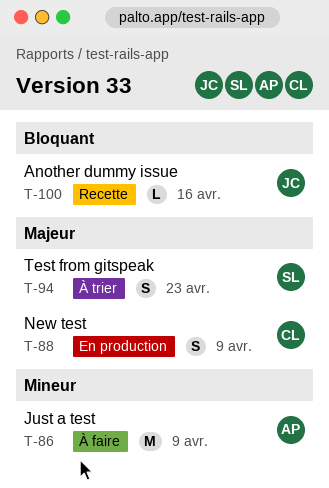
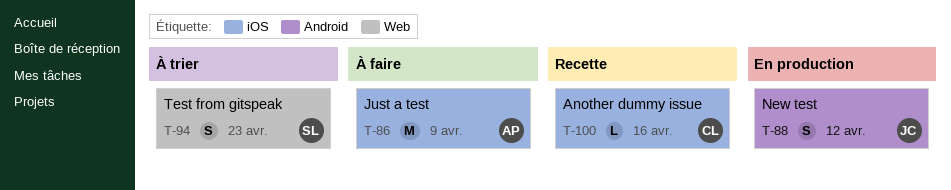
T-88, owner: CL -> JC
T-88, due: Apr 9 -> Apr 12
T-100, owner: JC -> CL

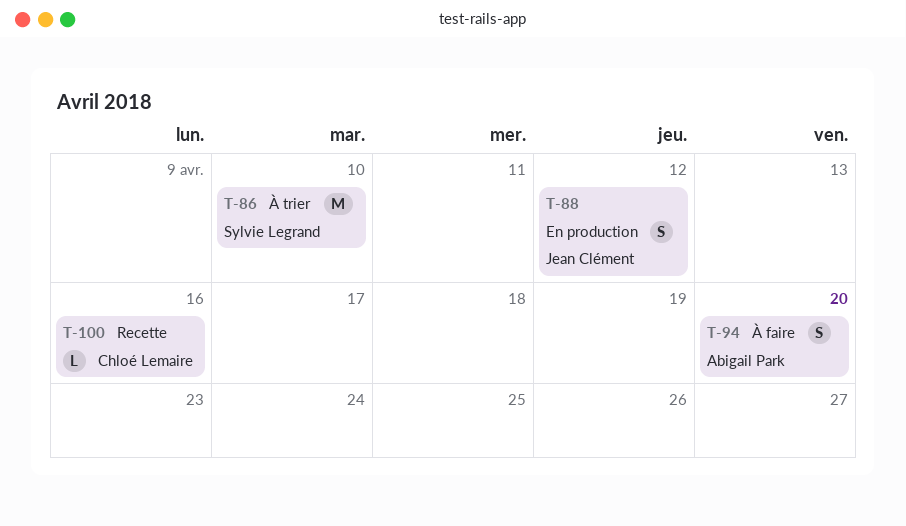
T-86, status: À faire -> À trier
T-86, owner: Abigail Park -> Sylvie Legrand
T-86, due: Apr 9 -> Apr 10
T-94, status: À trier -> À faire
T-94, owner: Sylvie Legrand -> Abigail Park
T-94, due: Apr 23 -> Apr 20

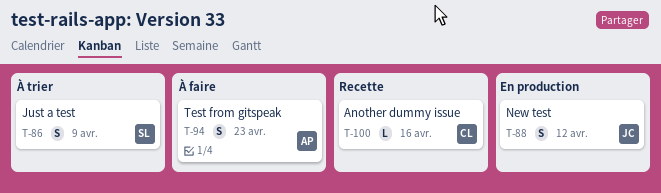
T-86, estimate: M -> S
T-86, due: Apr 10 -> Apr 9
T-94, due: Apr 20 -> Apr 23

